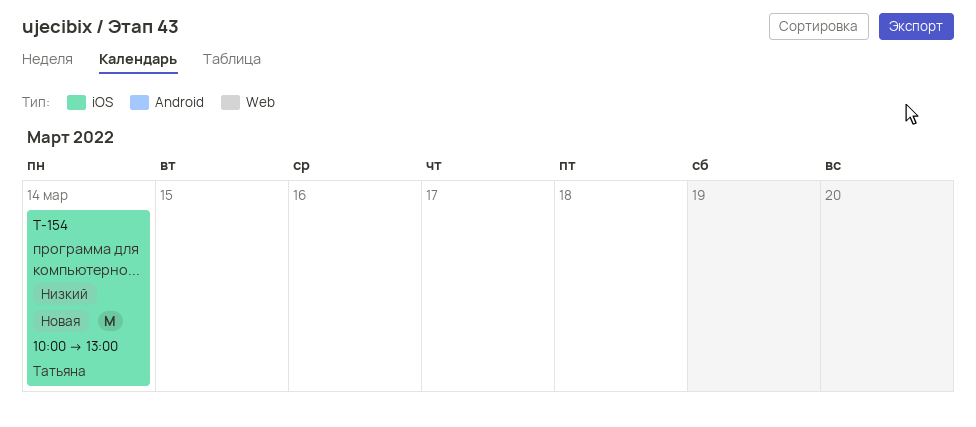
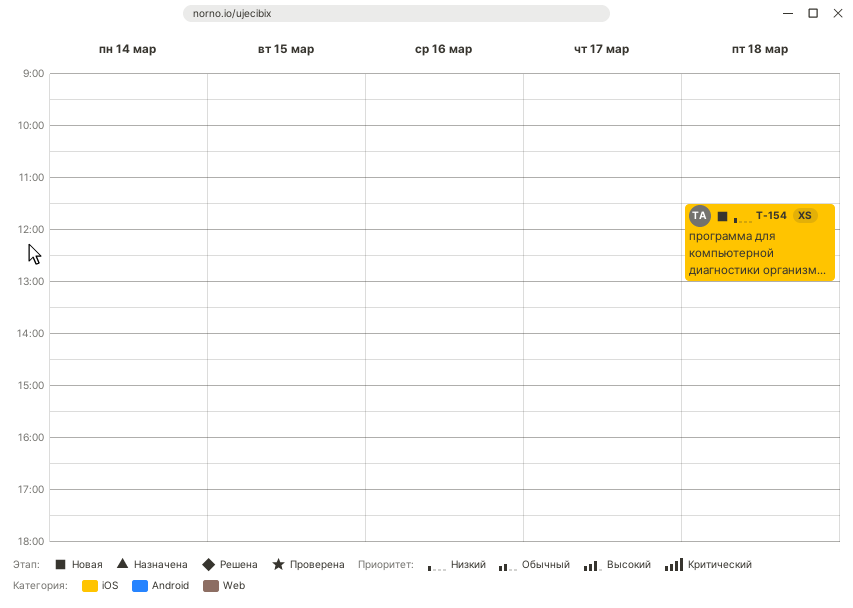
T-154, estimate: M -> XS
T-154, day: Mar 14 -> Mar 18
T-154, begins: 10:00 -> 11:30

